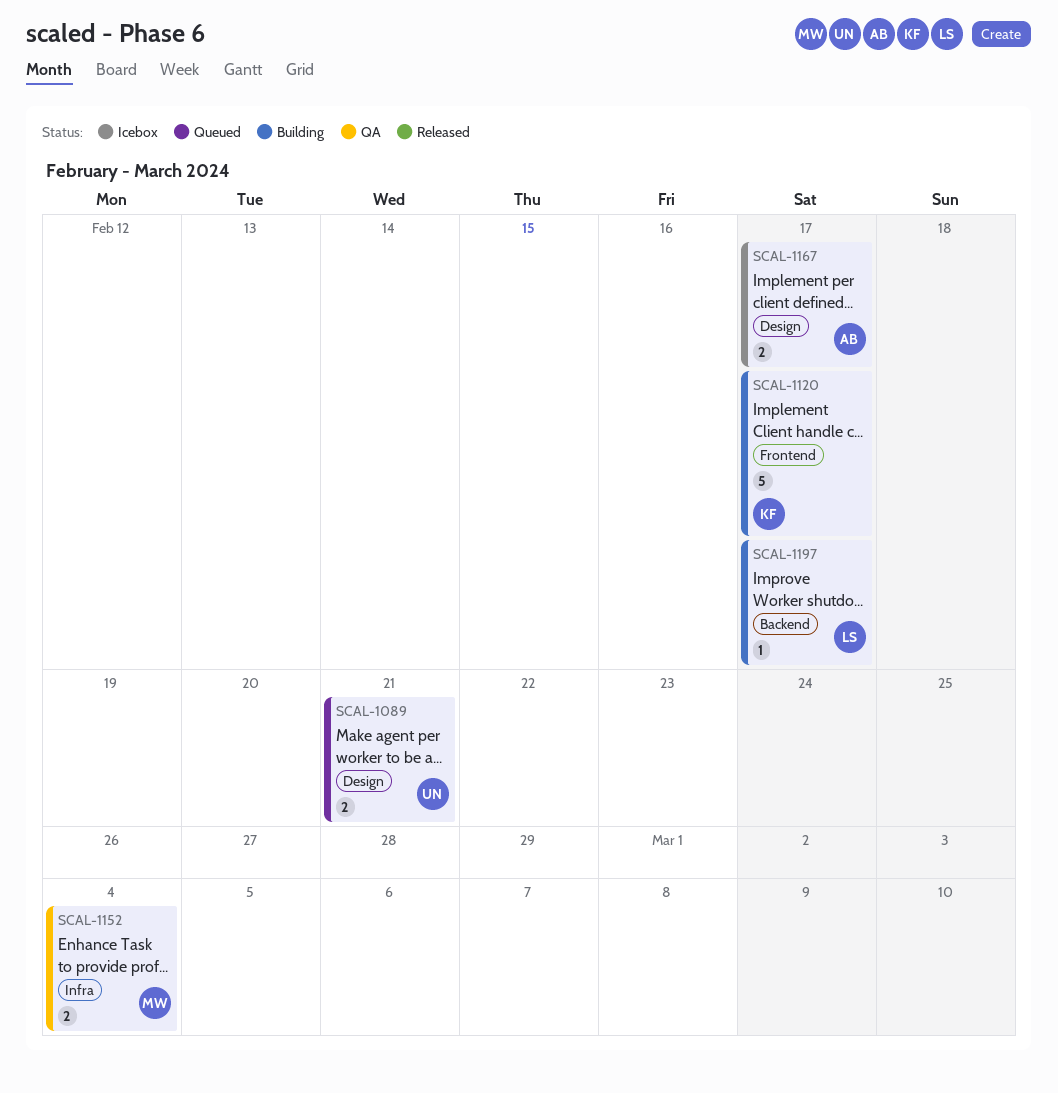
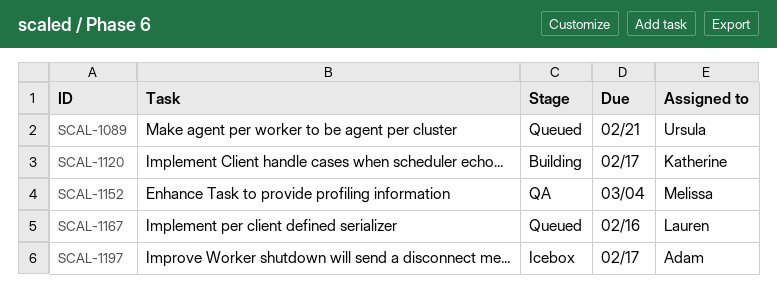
SCAL-1167, status: Icebox -> Queued
SCAL-1167, owner: Adam -> Lauren
SCAL-1167, due: Feb 17 -> Feb 16
SCAL-1197, status: Building -> Icebox
SCAL-1197, owner: Lauren -> Adam

